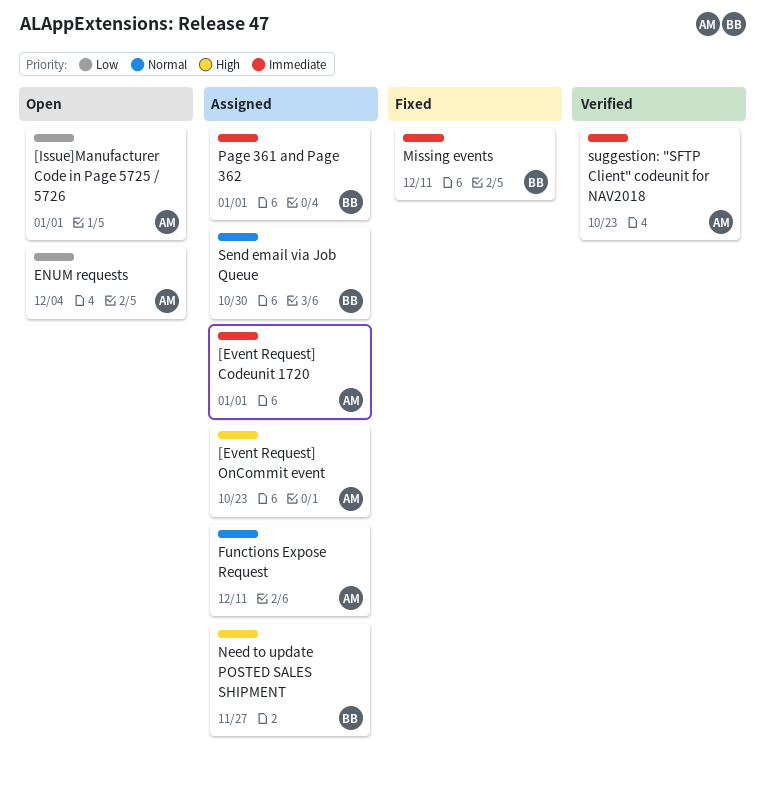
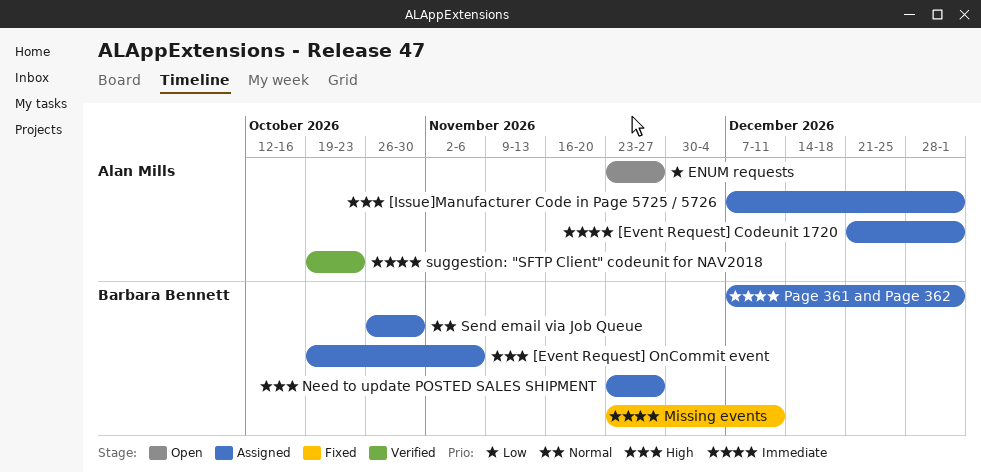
[Event Request] OnCommit event, owner: Alan Mills -> Barbara Bennett
[Event Request] OnCommit event, due: Oct 23 -> Nov 6
[Issue]Manufacturer Code in Page 5725 / 5726, status: Open -> Assigned
[Issue]Manufacturer Code in Page 5725 / 5726, priority: Low -> High
ENUM requests, due: Dec 4 -> Nov 27
Functions Expose Request: present -> none

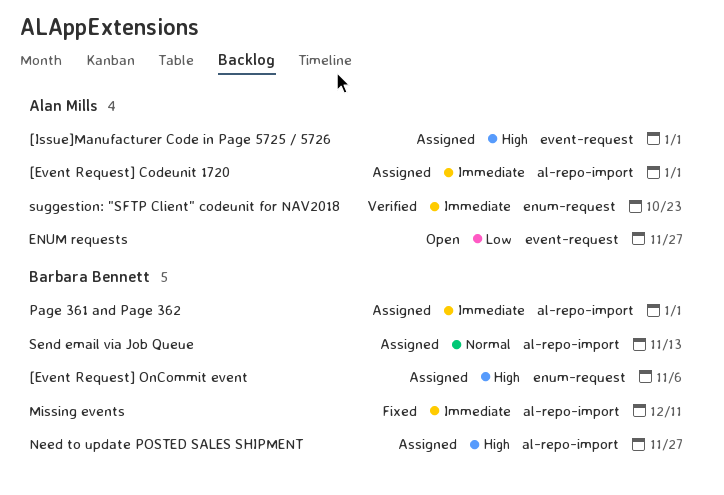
Send email via Job Queue, due: Oct 30 -> Nov 13

